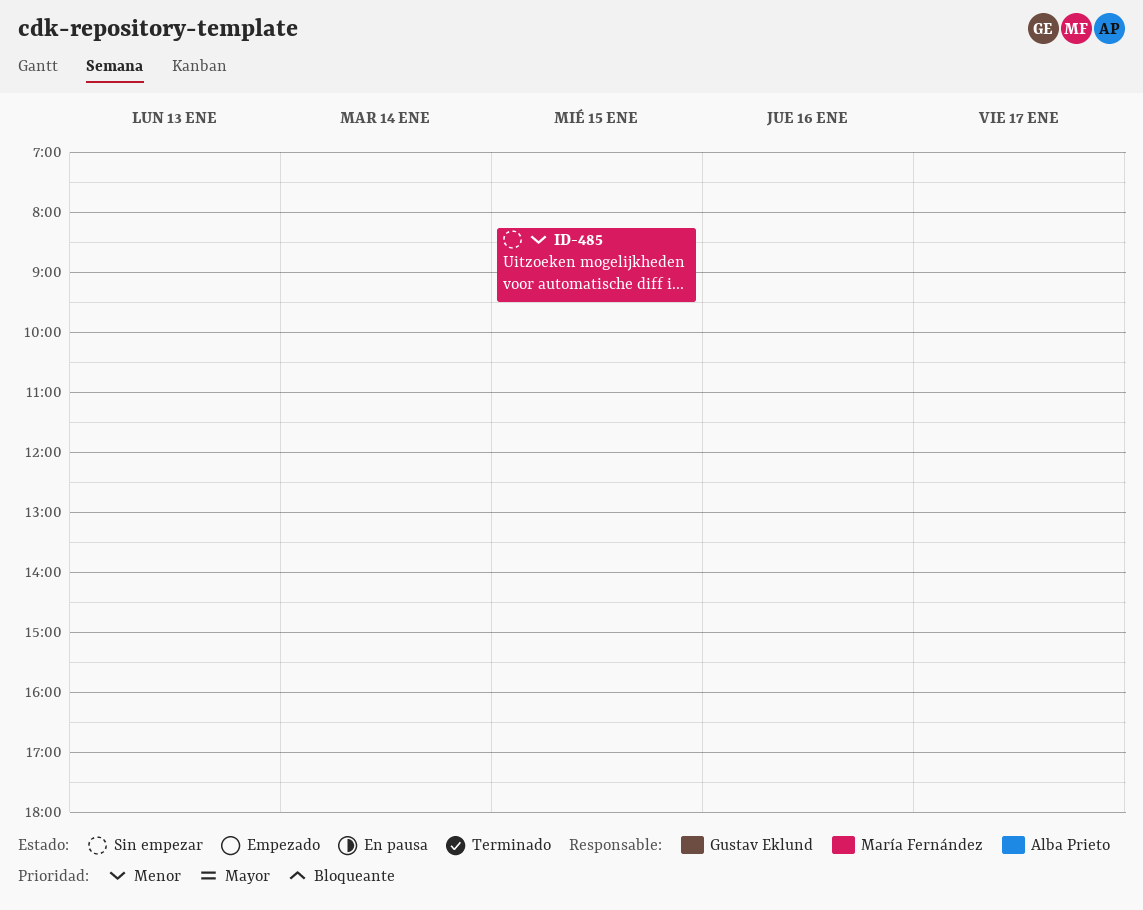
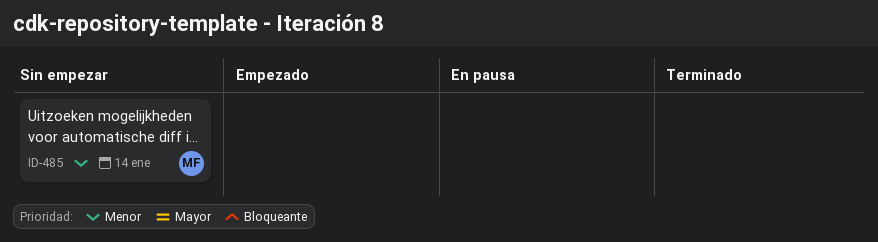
ID-485, day: Jan 15 -> Jan 14

